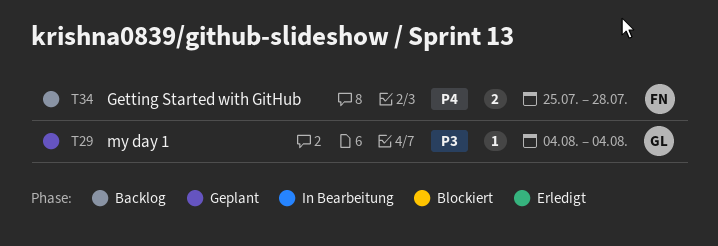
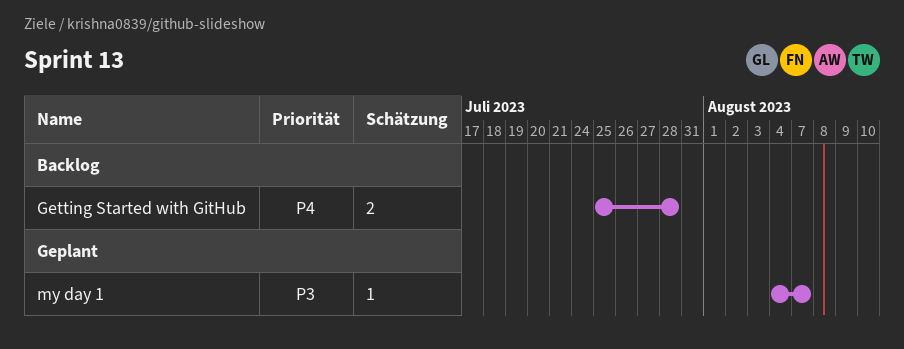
my day 1, due: Aug 4 -> Aug 7

